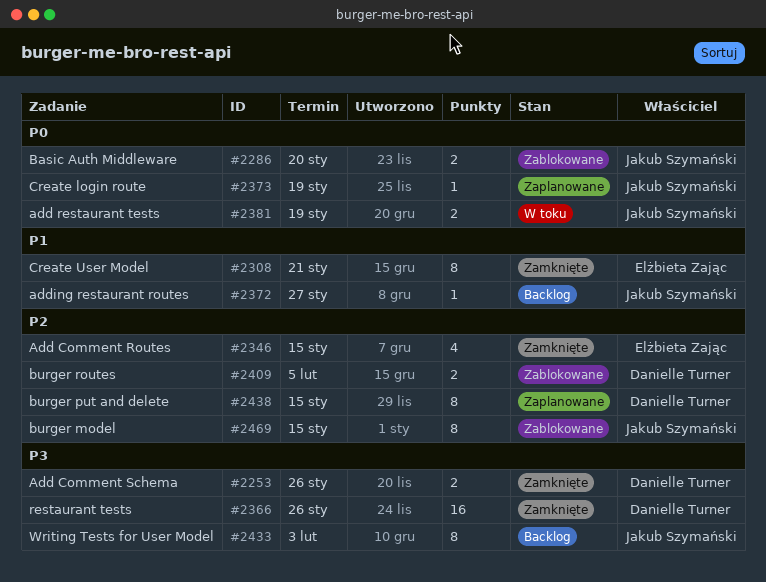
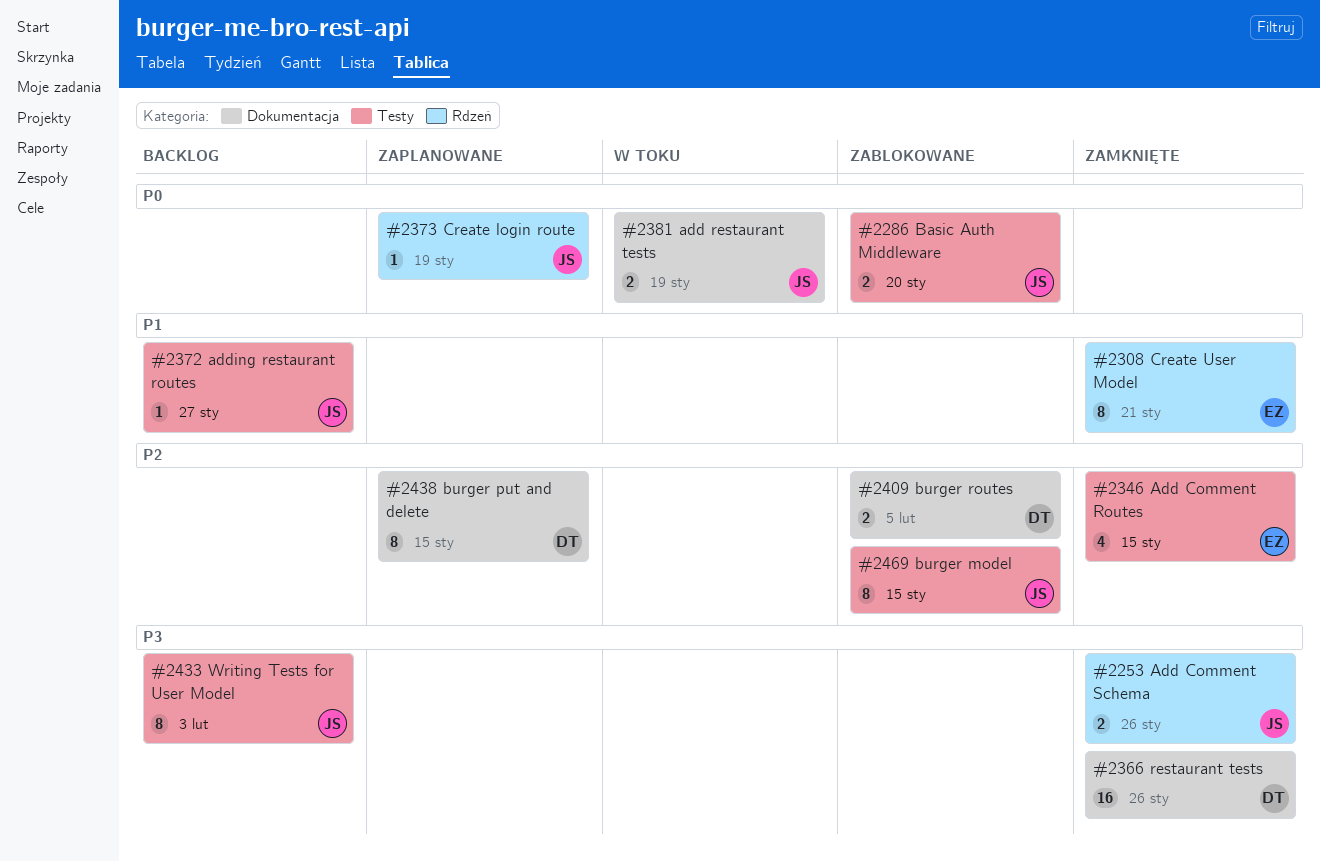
#2253, owner: Danielle Turner -> Jakub Szymański

